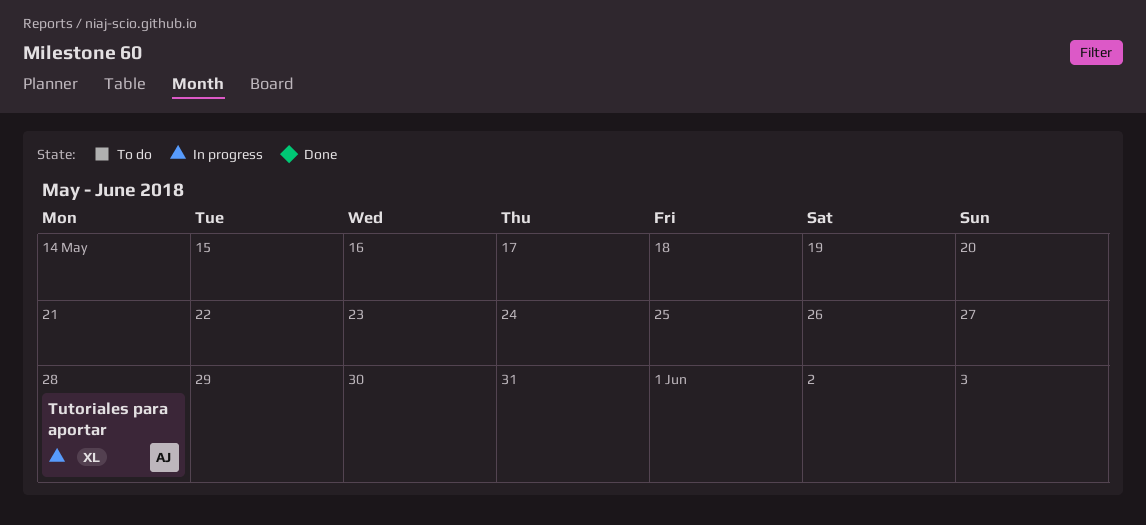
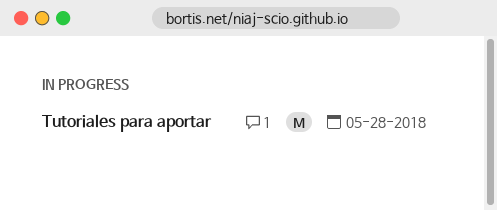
Tutoriales para aportar, estimate: XL -> M

